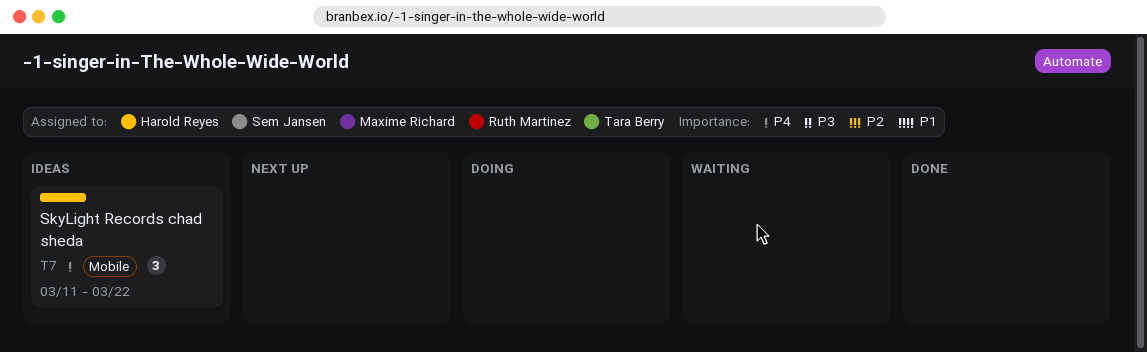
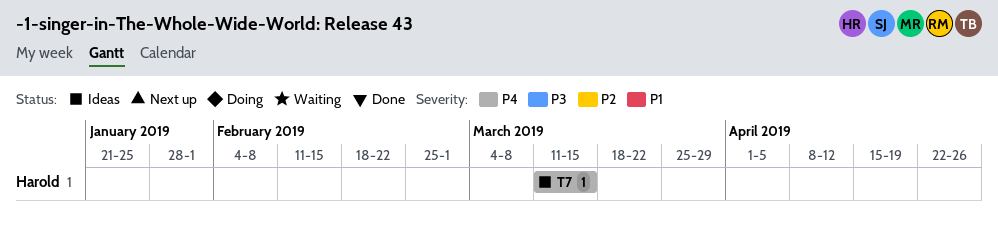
T7, estimate: 3 -> 1
T7, due: Mar 22 -> Mar 15

